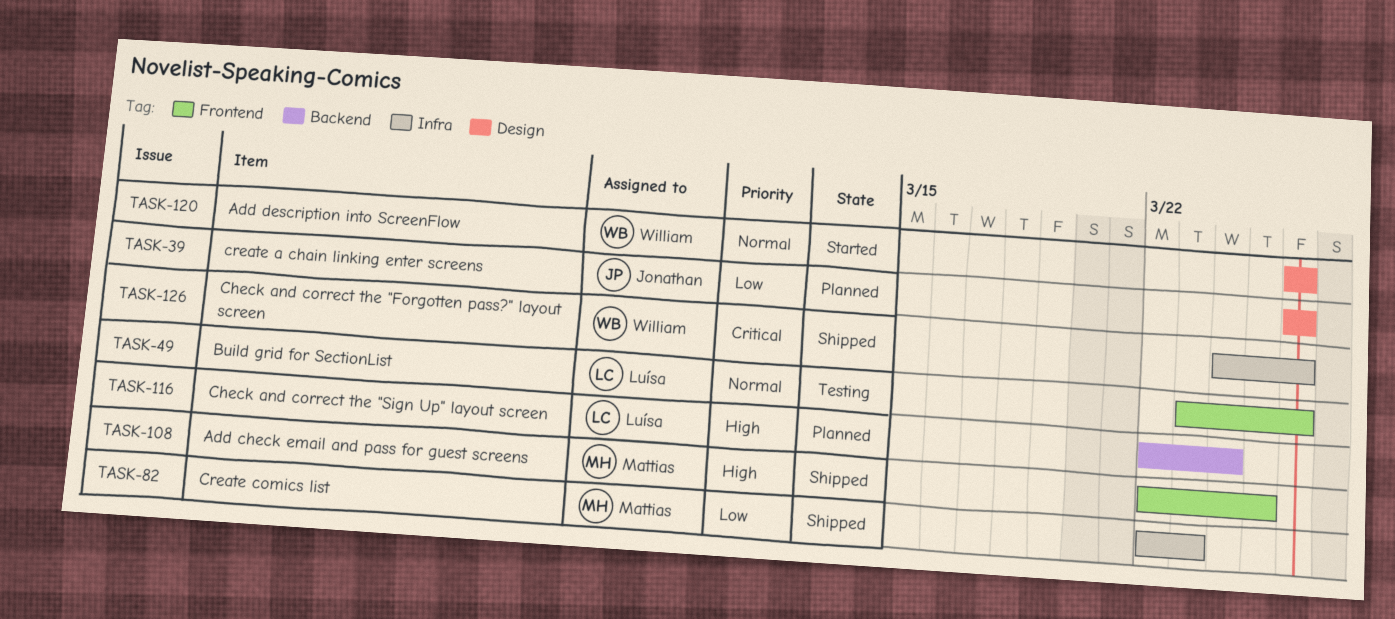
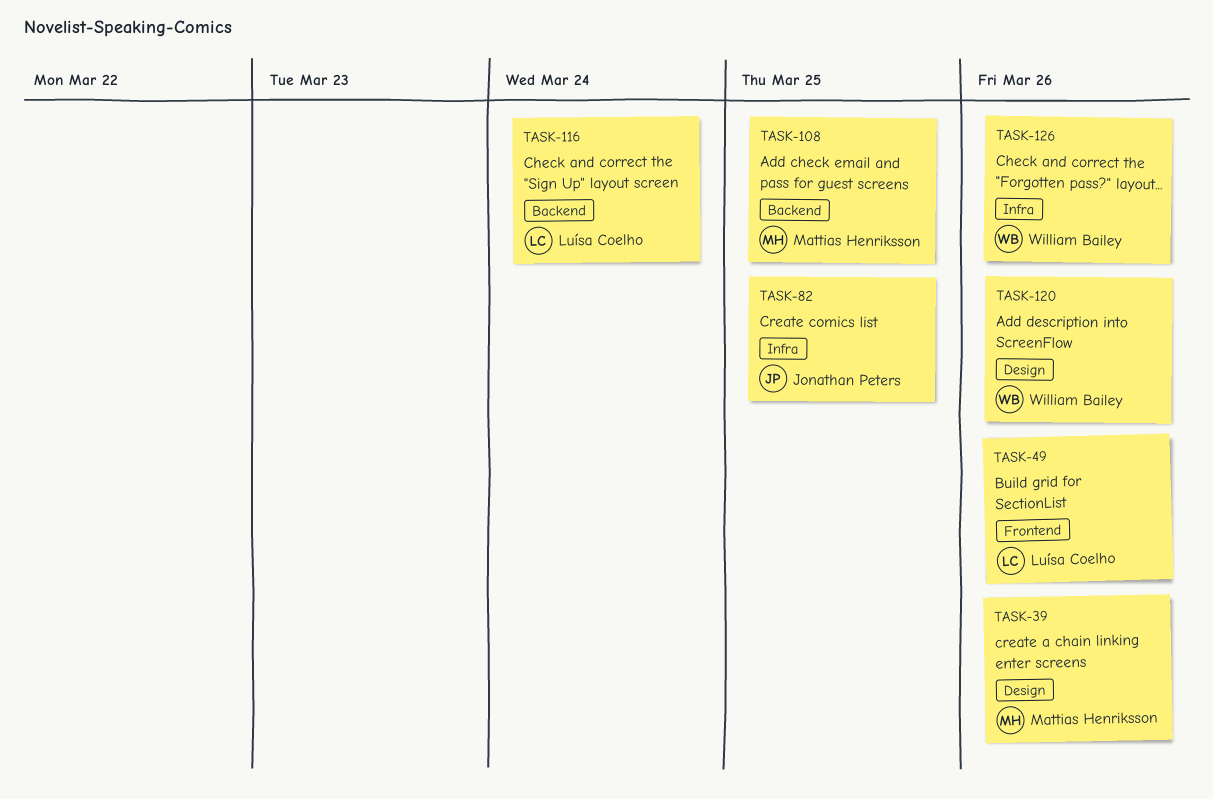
TASK-39, owner: Jonathan Peters -> Mattias Henriksson
TASK-82, owner: Mattias Henriksson -> Jonathan Peters
TASK-82, due: Mar 23 -> Mar 25
TASK-108, label: Frontend -> Backend

